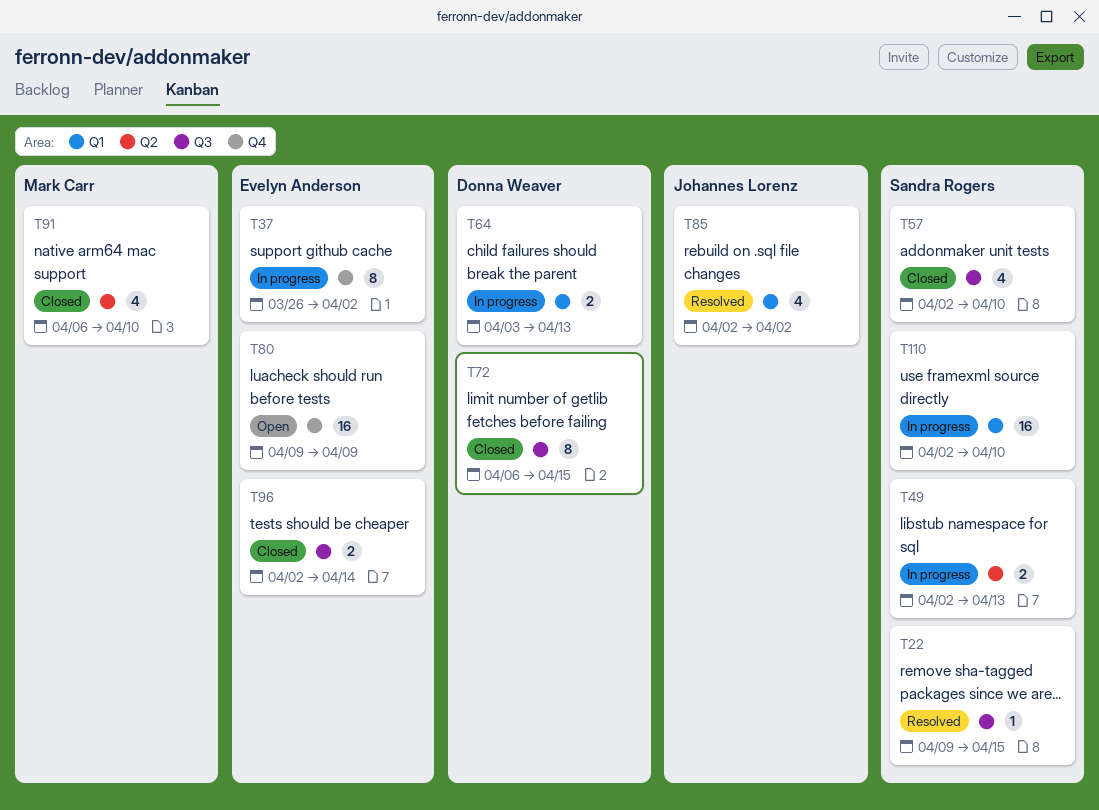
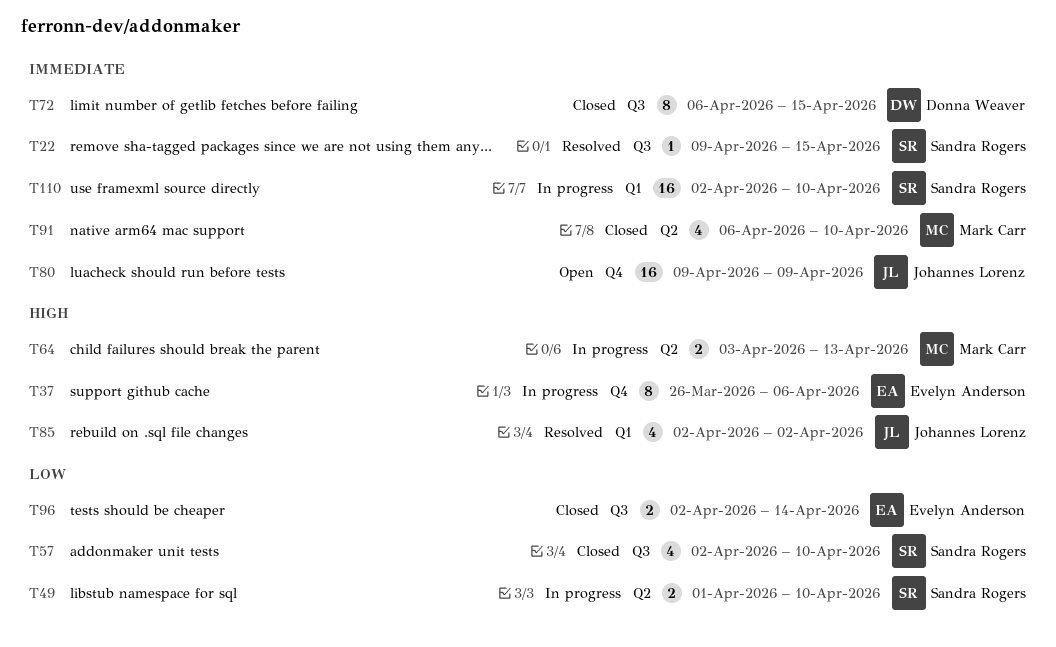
T37, due: Apr 2 -> Apr 6
T49, start: Apr 2 -> Apr 1
T49, due: Apr 13 -> Apr 10
T64, owner: Donna Weaver -> Mark Carr
T64, label: Q1 -> Q2
T80, owner: Evelyn Anderson -> Johannes Lorenz

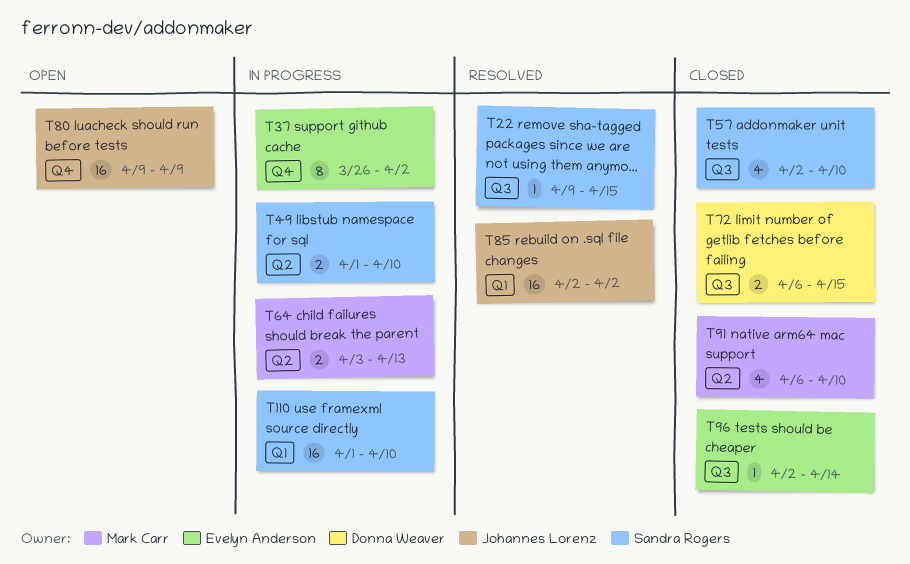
T37, due: Apr 6 -> Apr 2
T72, estimate: 8 -> 2
T85, estimate: 4 -> 16
T96, estimate: 2 -> 1
T110, start: Apr 2 -> Apr 1

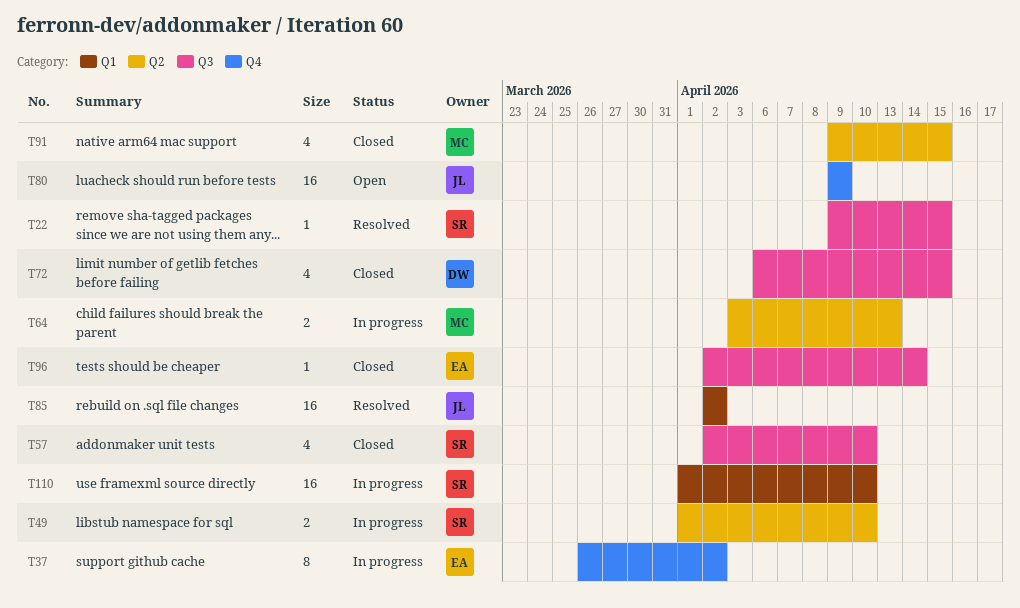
T72, estimate: 2 -> 4
T91, start: Apr 6 -> Apr 9
T91, due: Apr 10 -> Apr 15

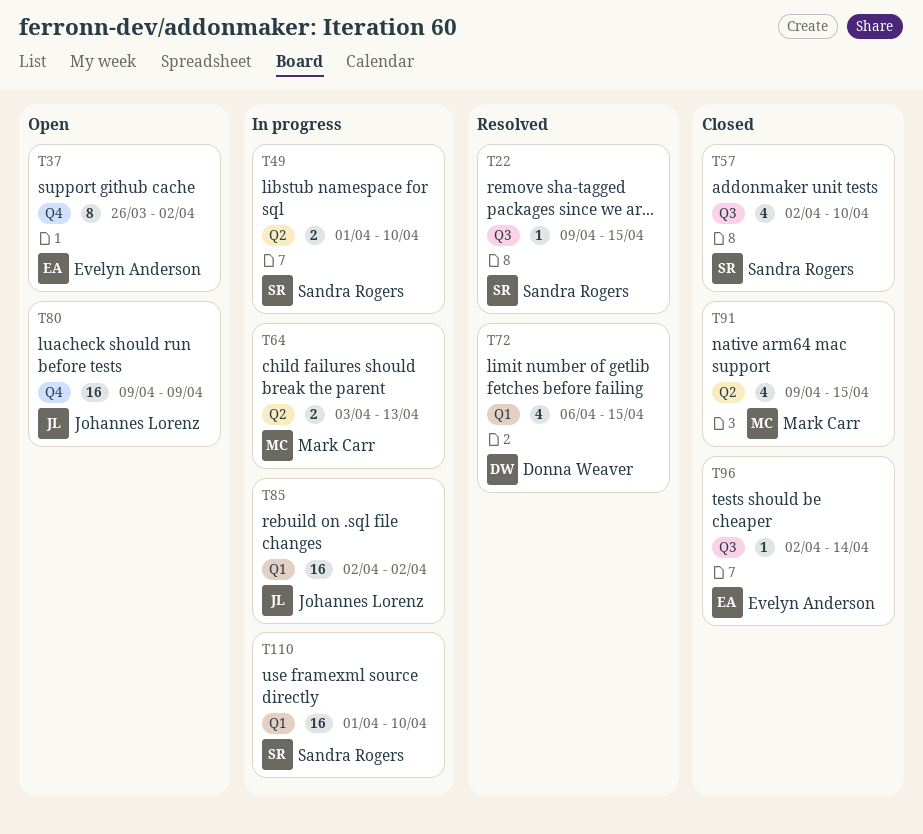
T37, status: In progress -> Open
T72, status: Closed -> Resolved
T72, label: Q3 -> Q1
T85, status: Resolved -> In progress

